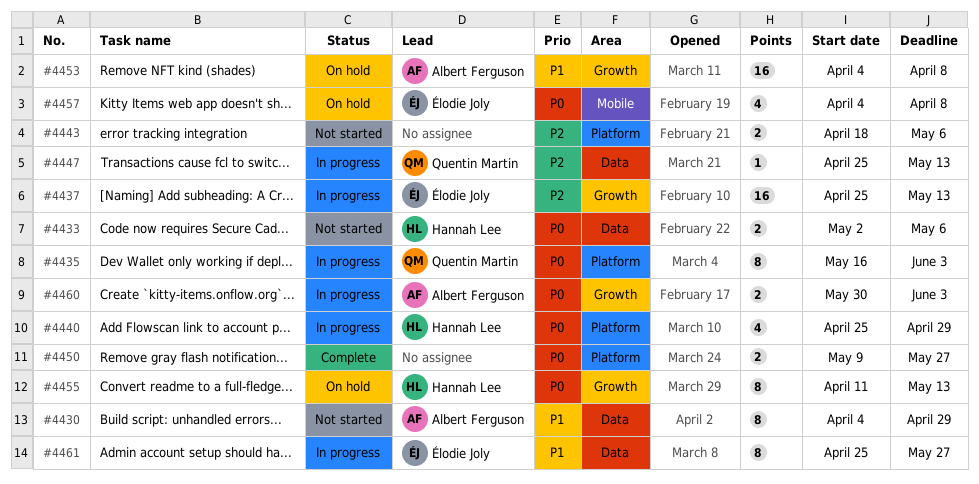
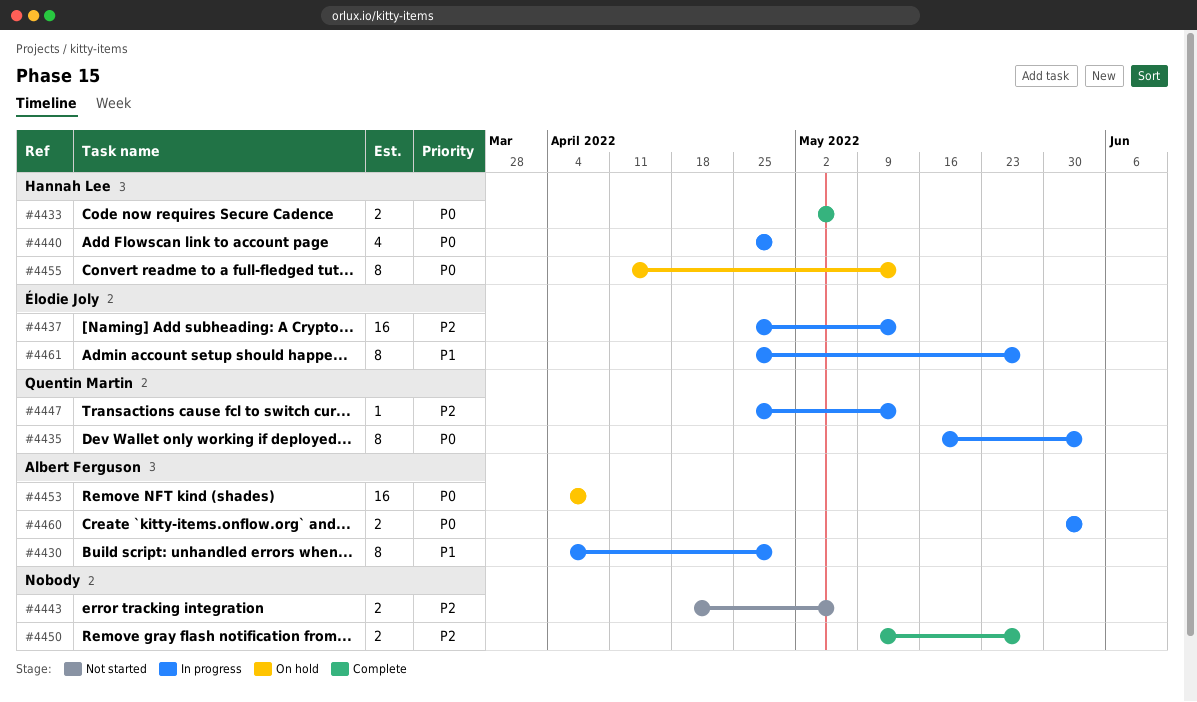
#4430, status: Not started -> In progress
#4433, status: Not started -> Complete
#4450, priority: P0 -> P2
#4453, priority: P1 -> P0
#4457: present -> none

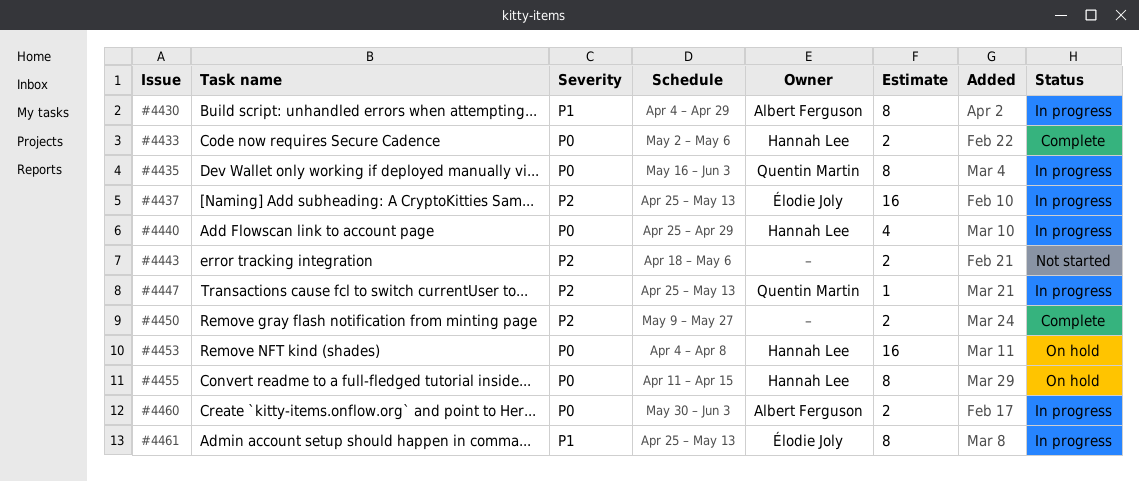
#4453, owner: Albert Ferguson -> Hannah Lee
#4455, due: May 13 -> Apr 15
#4461, due: May 27 -> May 13

